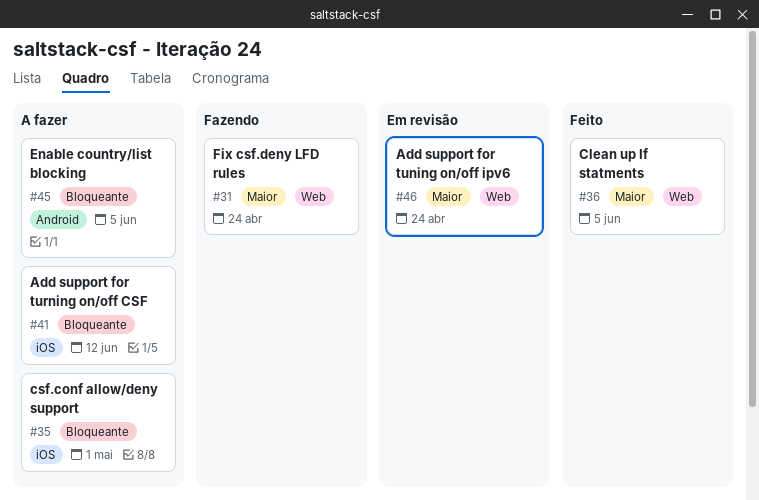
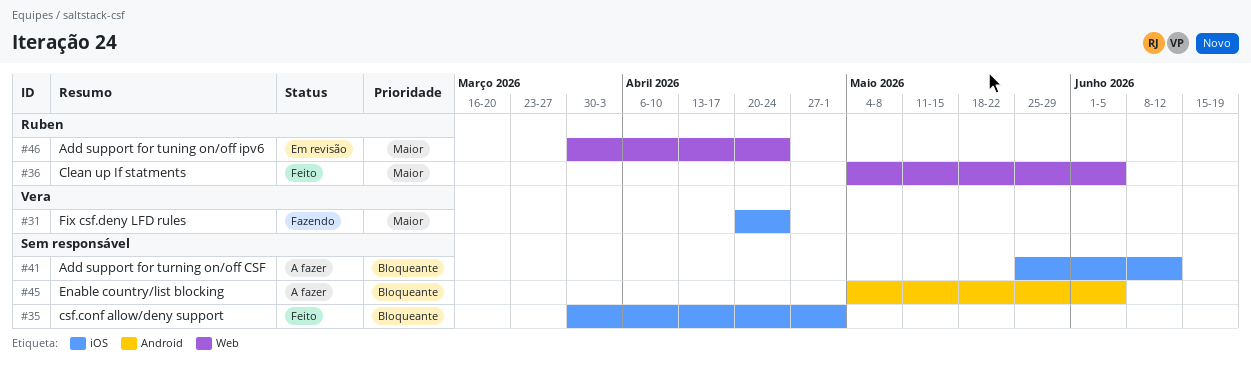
#31, label: Web -> iOS
#35, status: A fazer -> Feito

